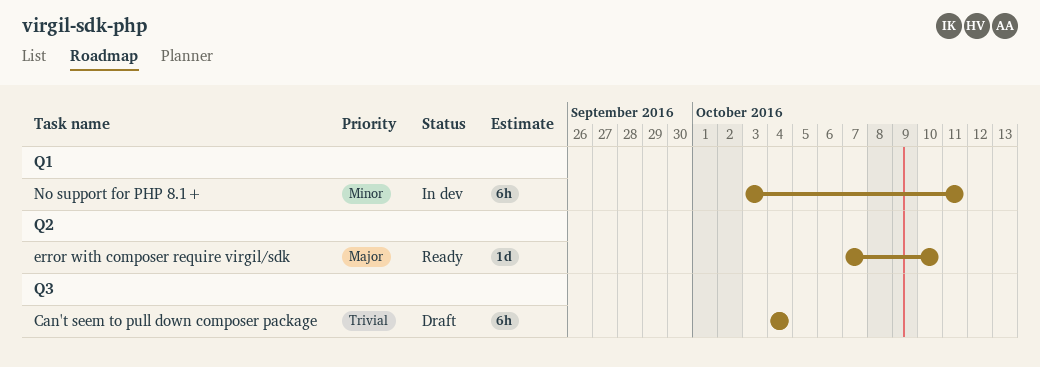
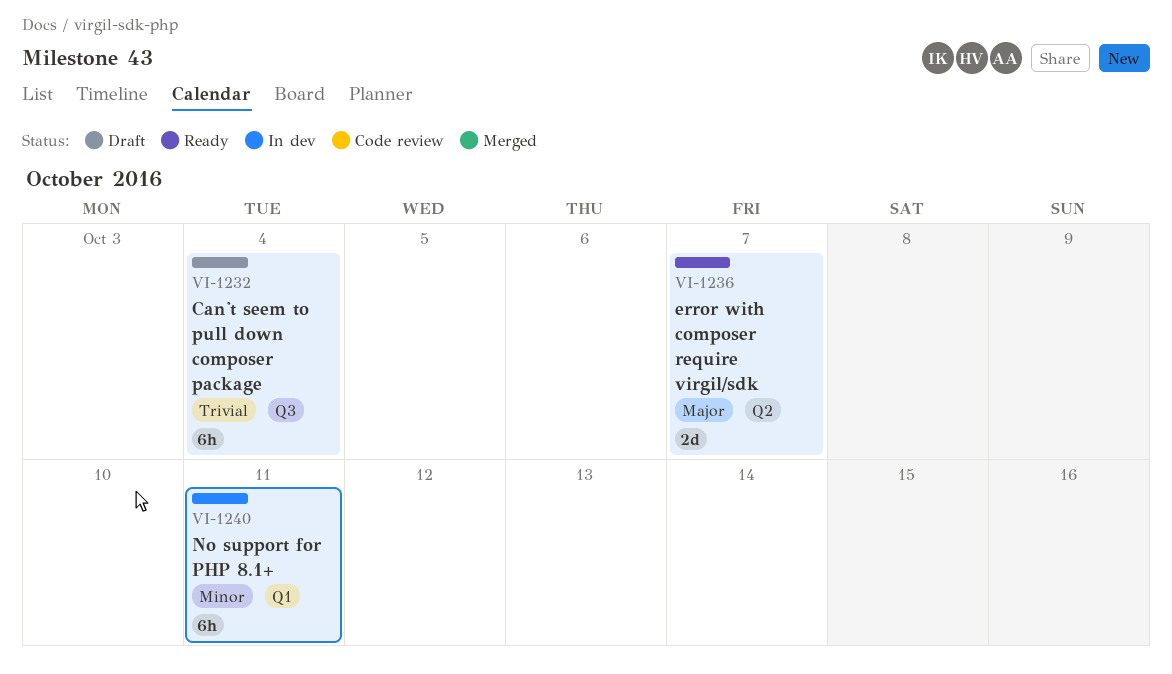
error with composer require virgil/sdk, estimate: 1d -> 2d
error with composer require virgil/sdk, due: Oct 10 -> Oct 7

